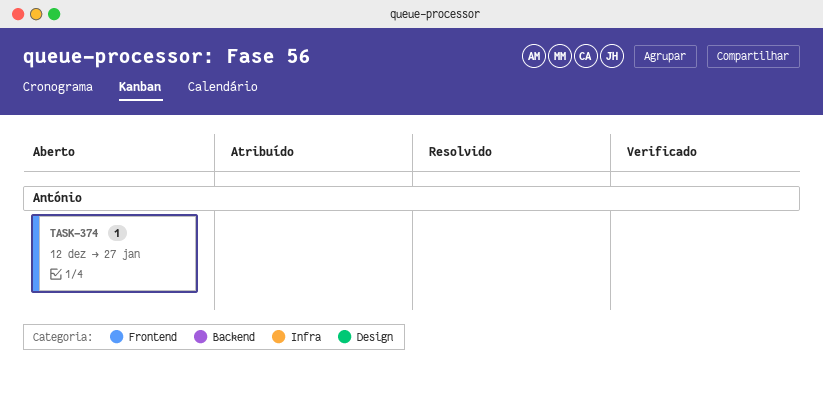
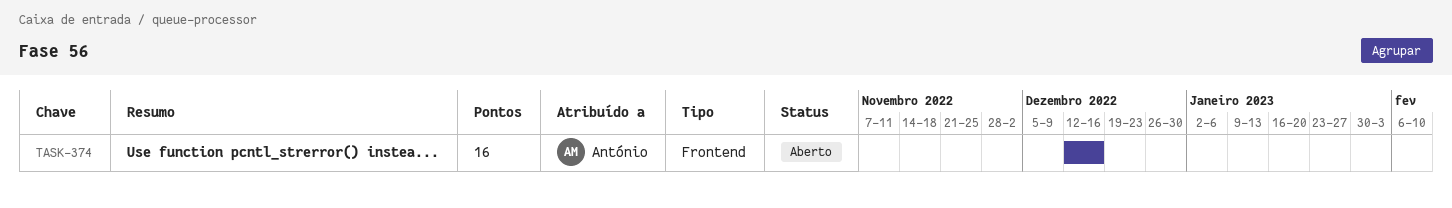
TASK-374, estimate: 1 -> 16
TASK-374, due: Jan 27 -> Dec 16

